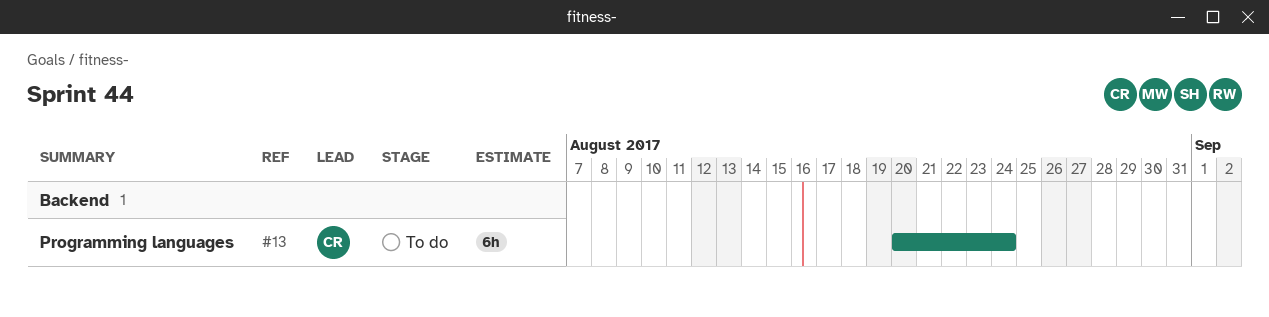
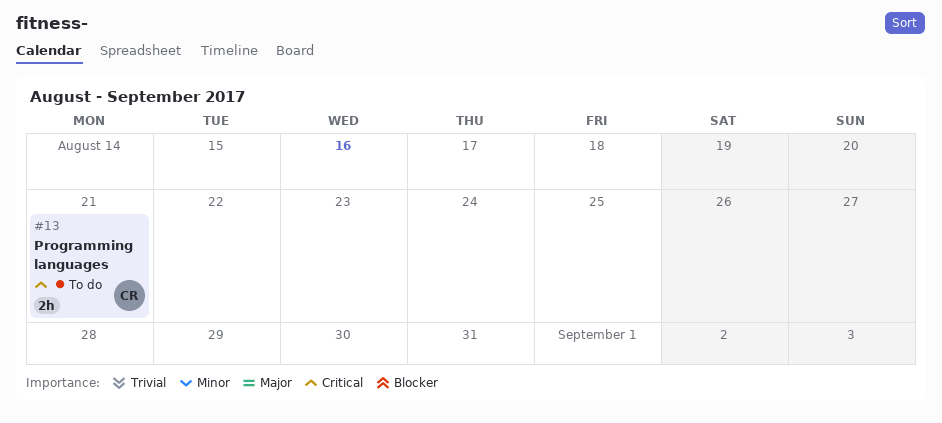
#13, estimate: 6h -> 2h
#13, due: Aug 24 -> Aug 21

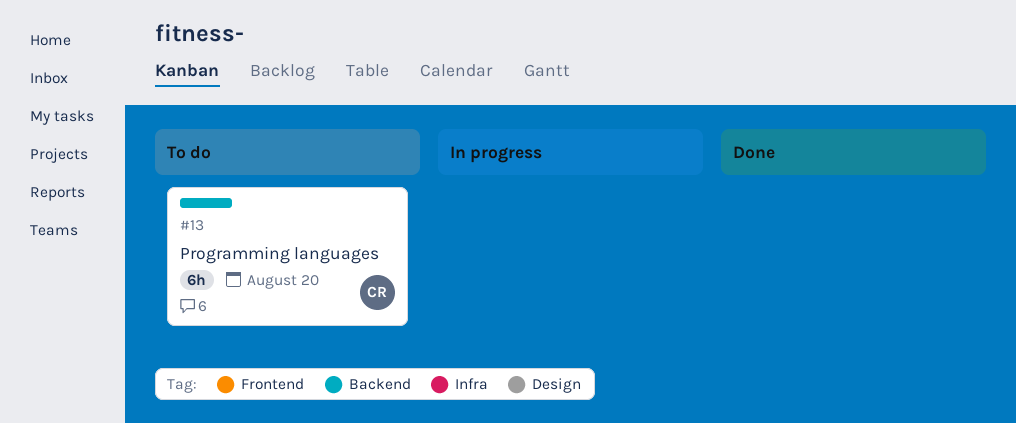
#13, estimate: 2h -> 6h
#13, due: Aug 21 -> Aug 20

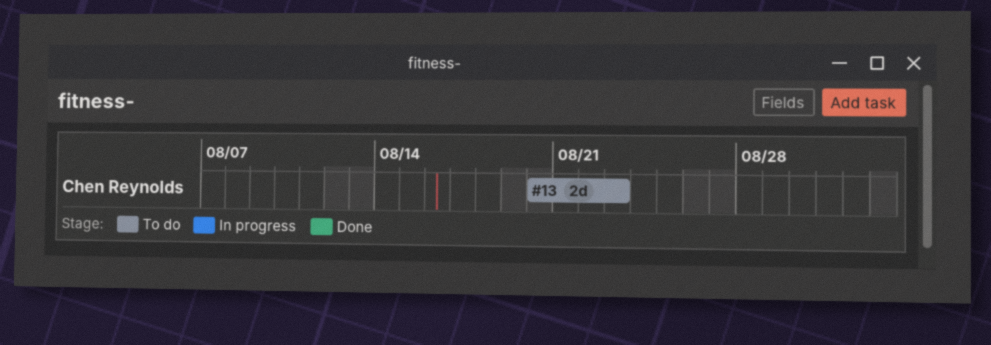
#13, estimate: 6h -> 2d
#13, due: Aug 20 -> Aug 23

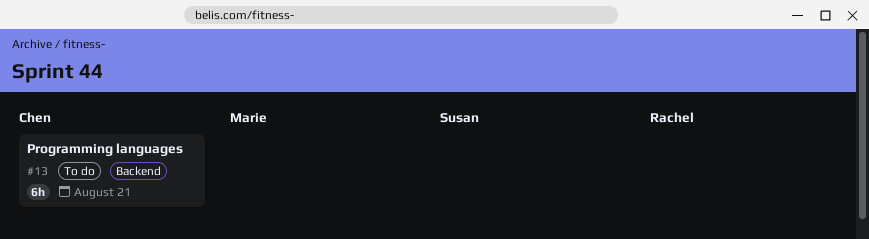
#13, estimate: 2d -> 6h
#13, due: Aug 23 -> Aug 21

